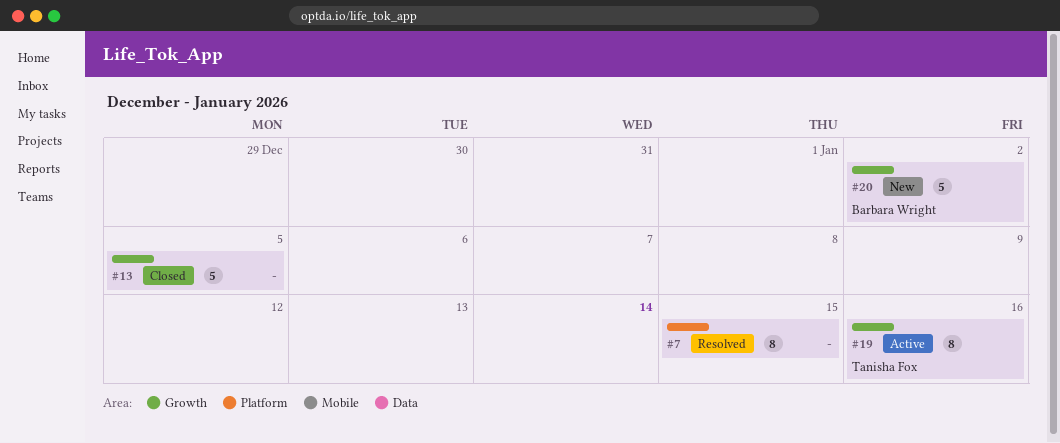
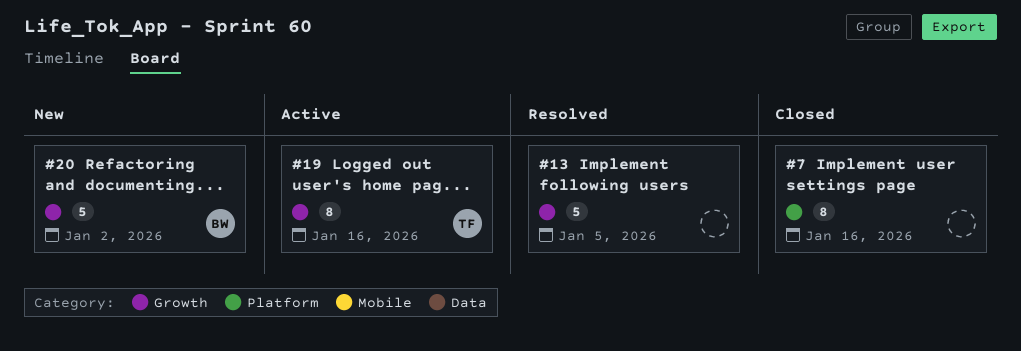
#7, status: Resolved -> Closed
#7, due: Jan 15 -> Jan 16
#13, status: Closed -> Resolved

